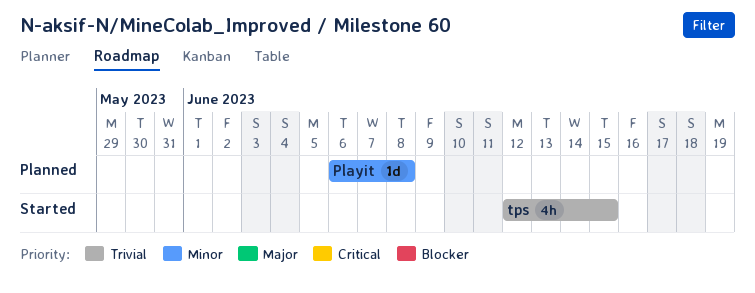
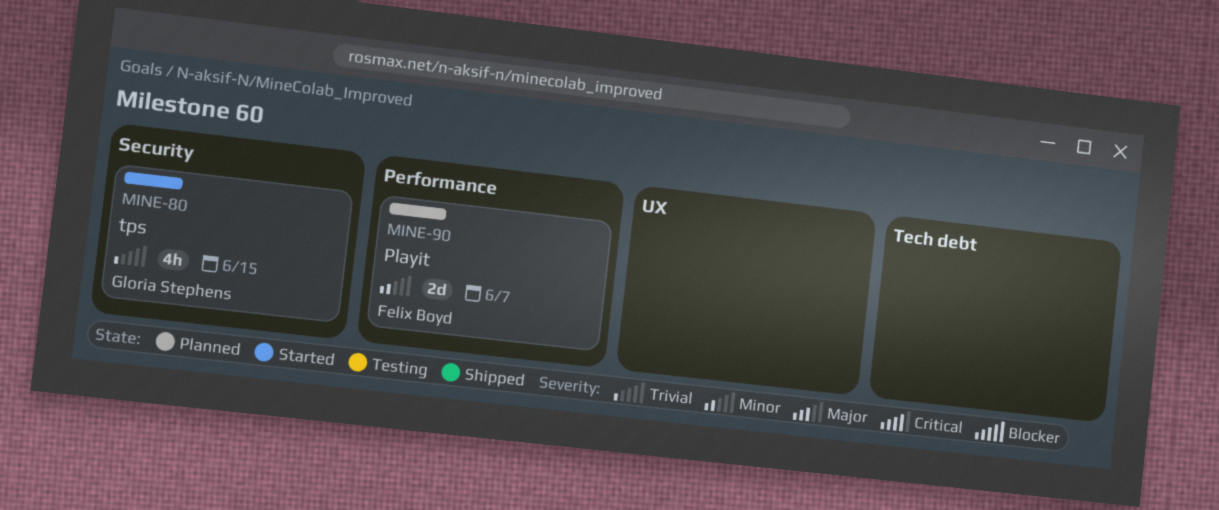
Playit, estimate: 1d -> 2d
Playit, due: Jun 8 -> Jun 7

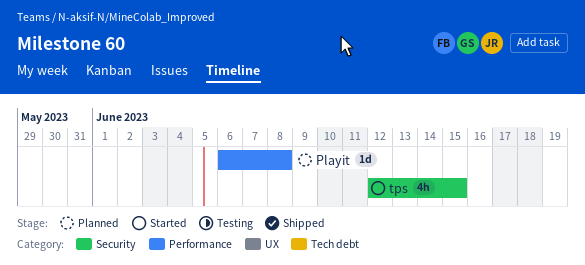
Playit, estimate: 2d -> 1d
Playit, due: Jun 7 -> Jun 8

